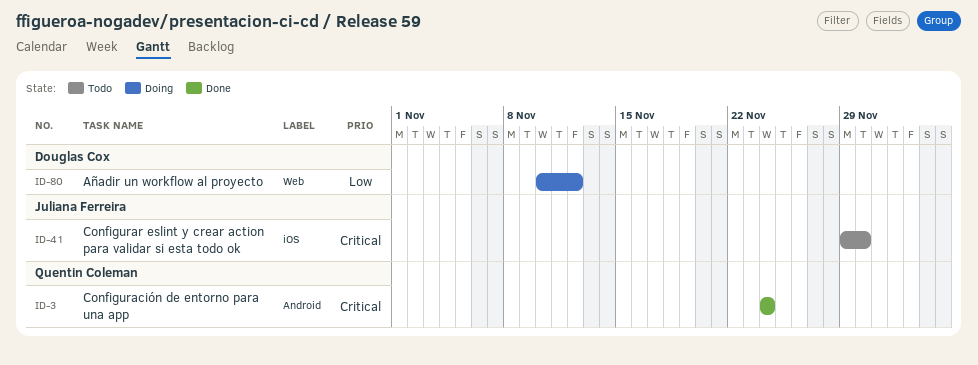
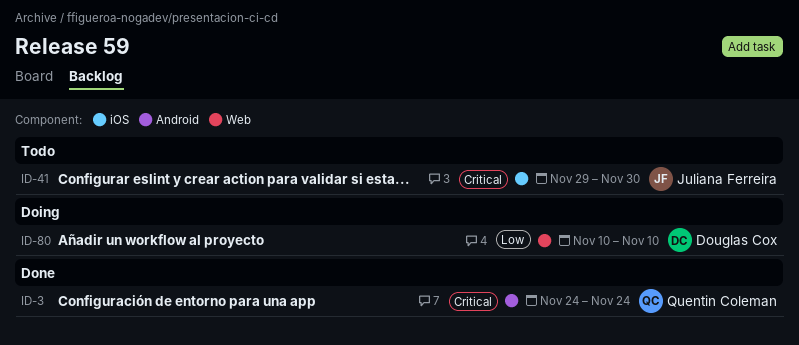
ID-80, due: Nov 12 -> Nov 10

